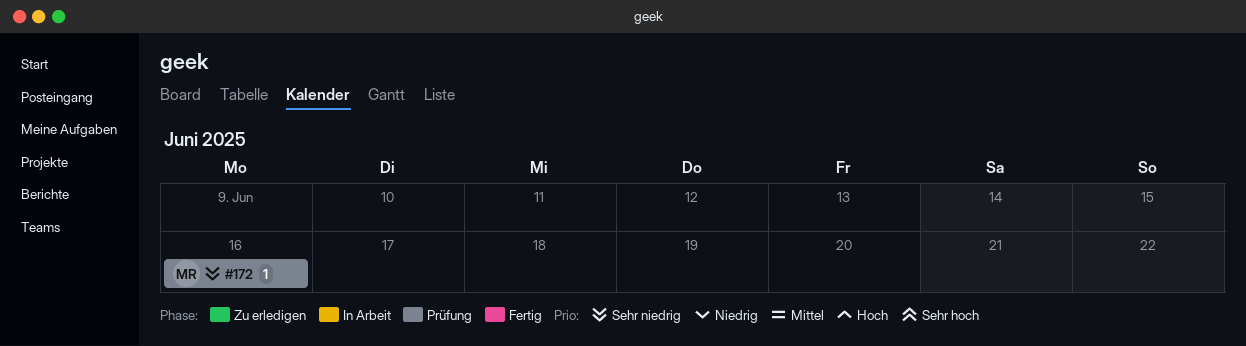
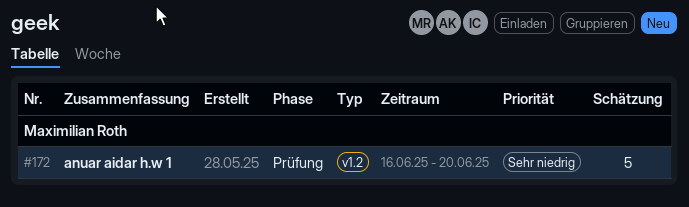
#172, estimate: 1 -> 5
#172, due: Jun 16 -> Jun 20

